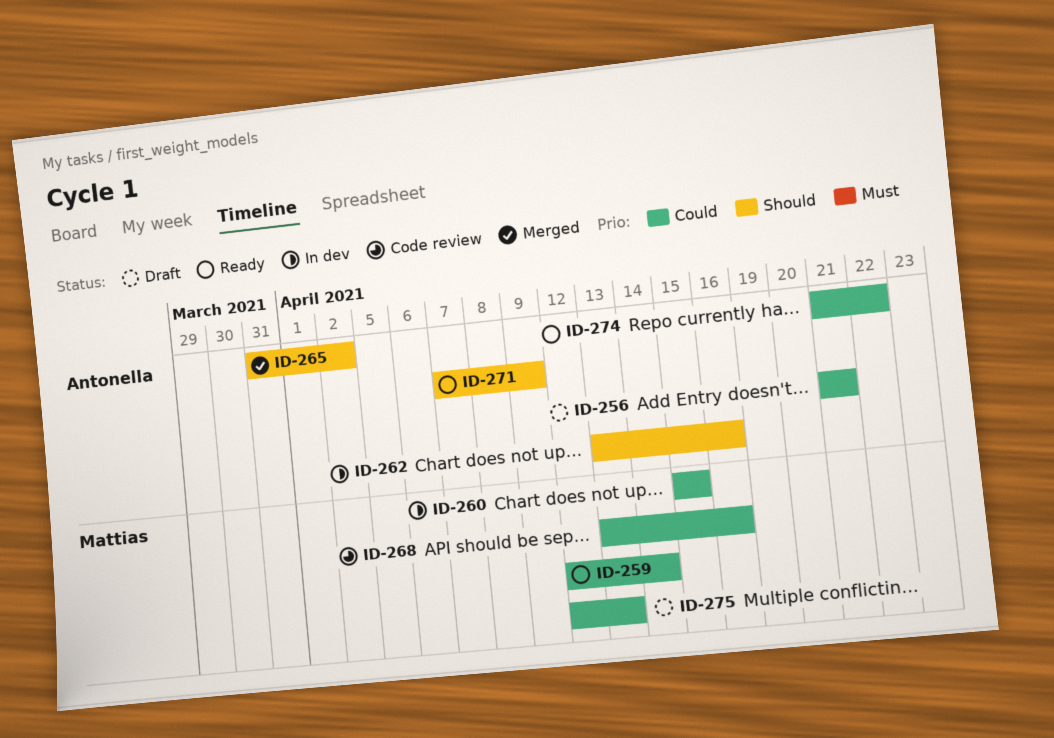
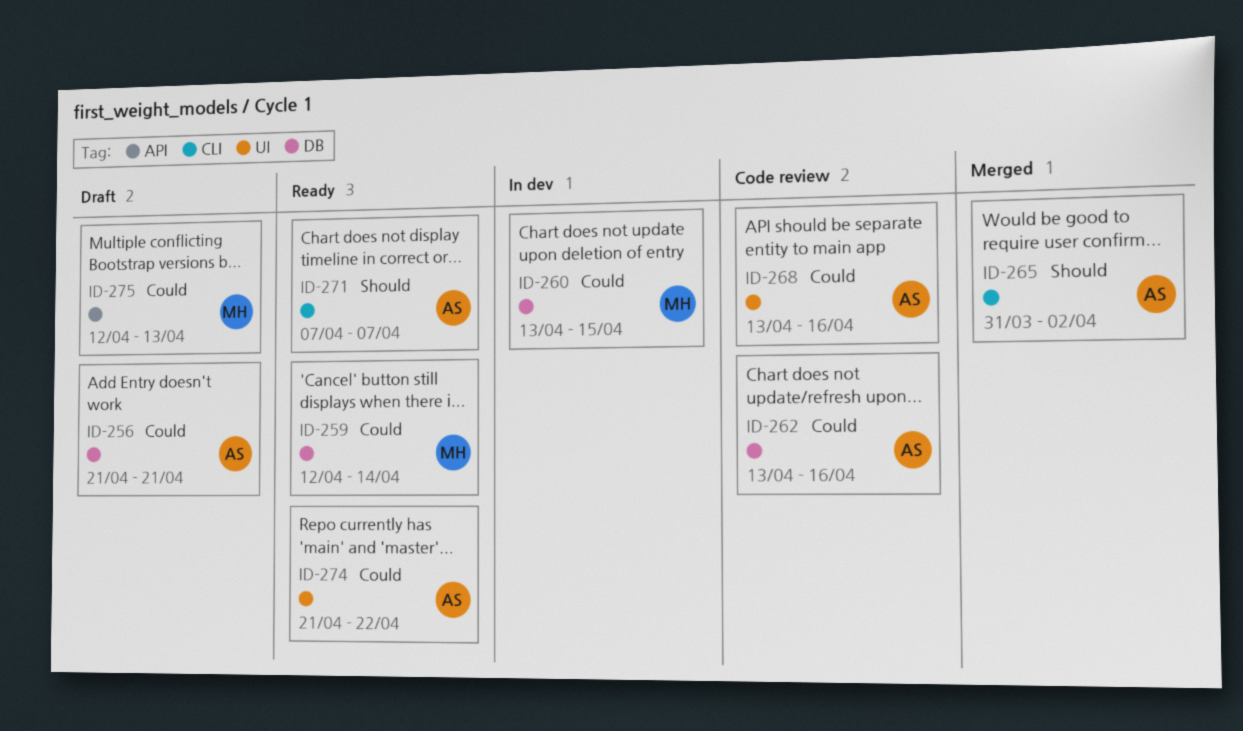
ID-260, start: Apr 15 -> Apr 13
ID-262, status: In dev -> Code review
ID-262, priority: Should -> Could
ID-268, owner: Mattias -> Antonella
ID-271, due: Apr 9 -> Apr 7

